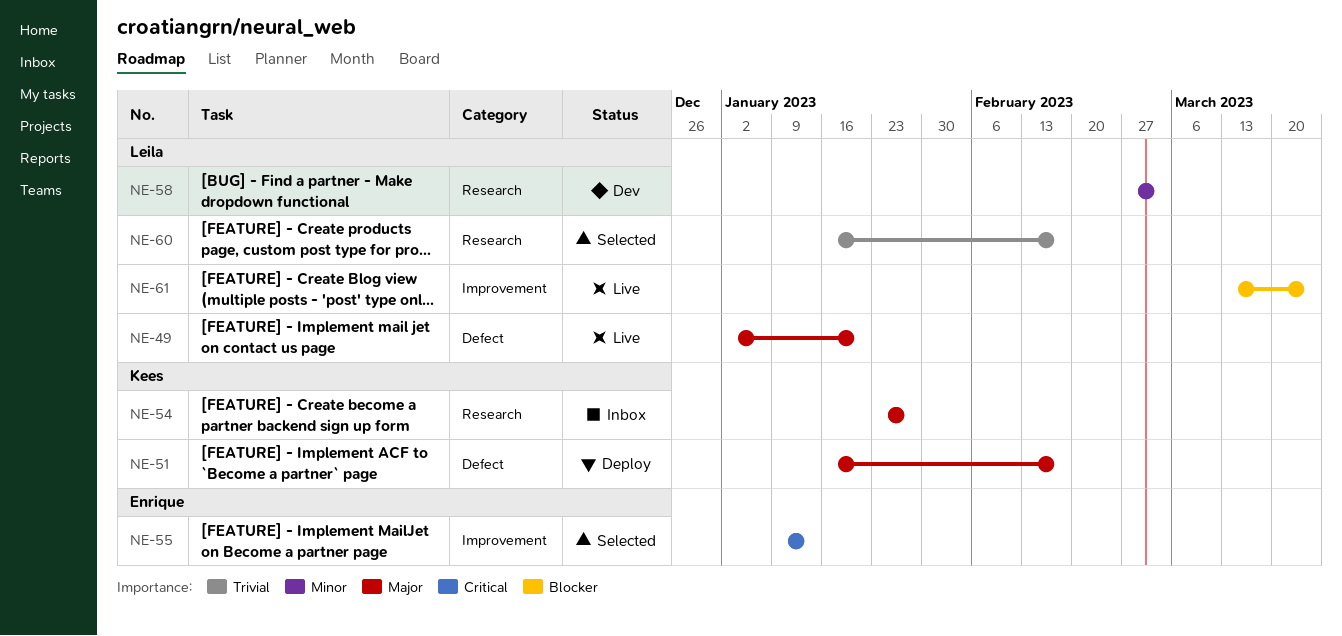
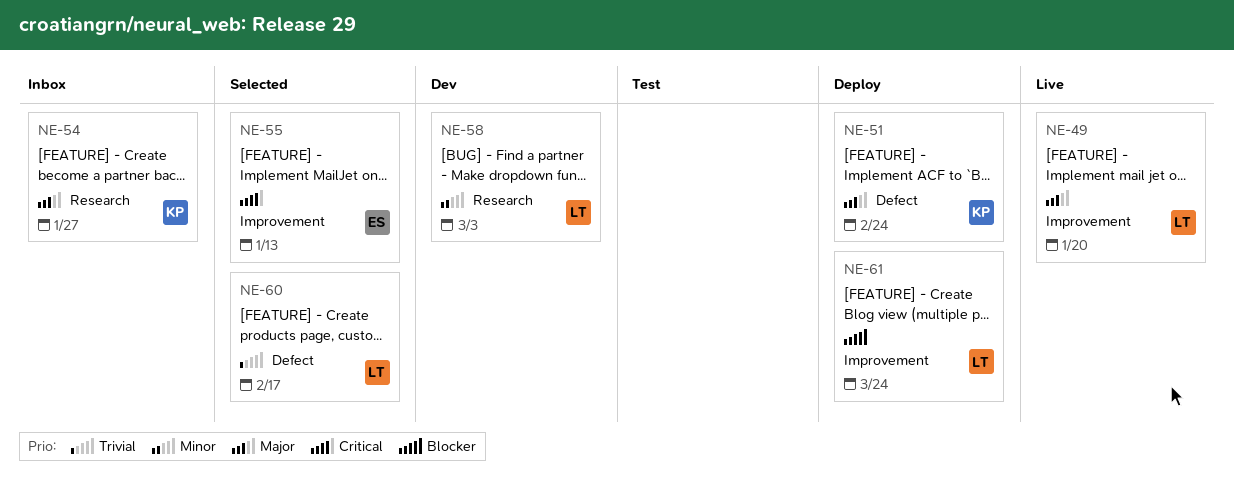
NE-49, label: Defect -> Improvement
NE-51, due: Feb 17 -> Feb 24
NE-60, label: Research -> Defect
NE-61, status: Live -> Deploy

